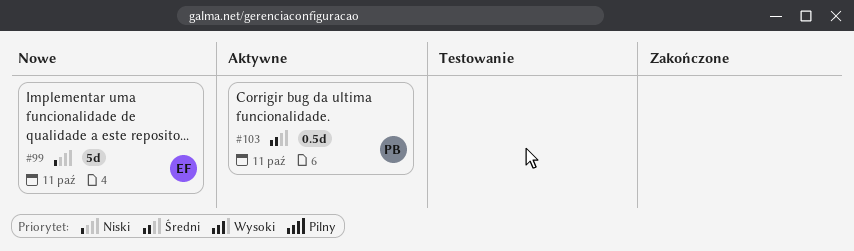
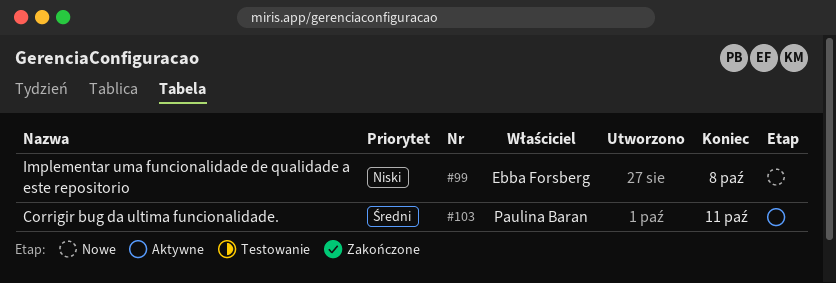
#99, due: Oct 11 -> Oct 8

